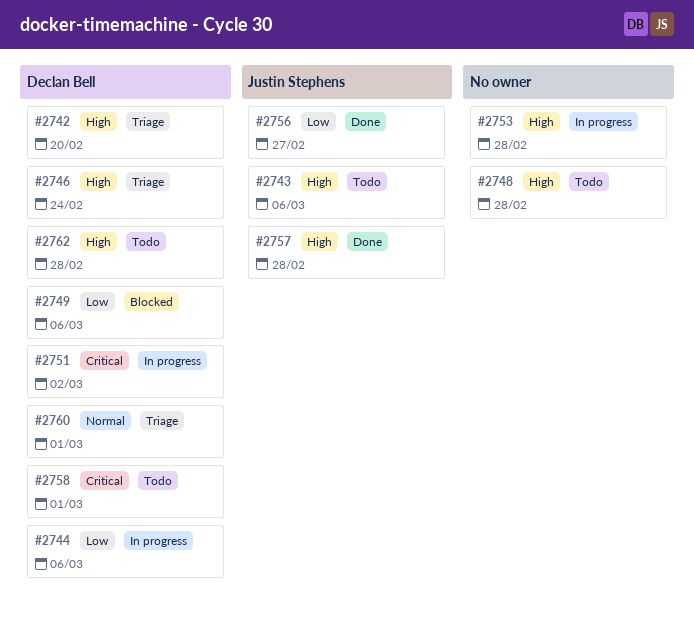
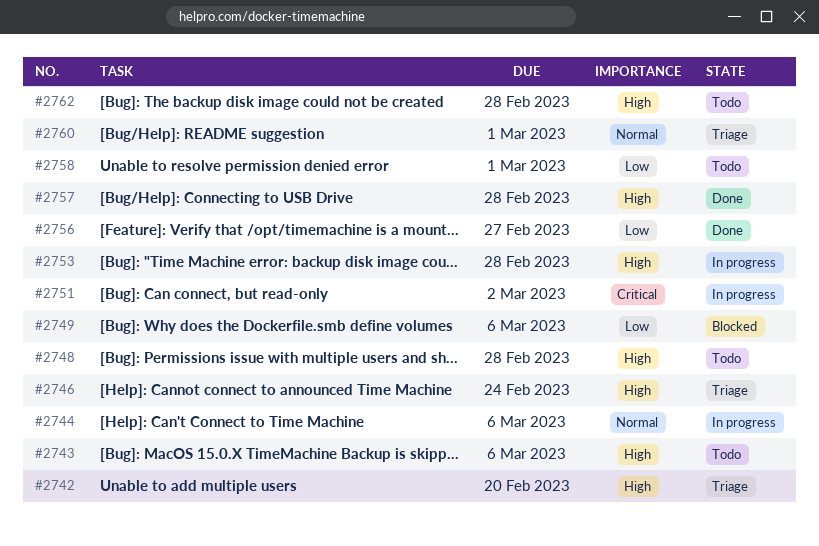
#2744, priority: Low -> Normal
#2758, priority: Critical -> Low

